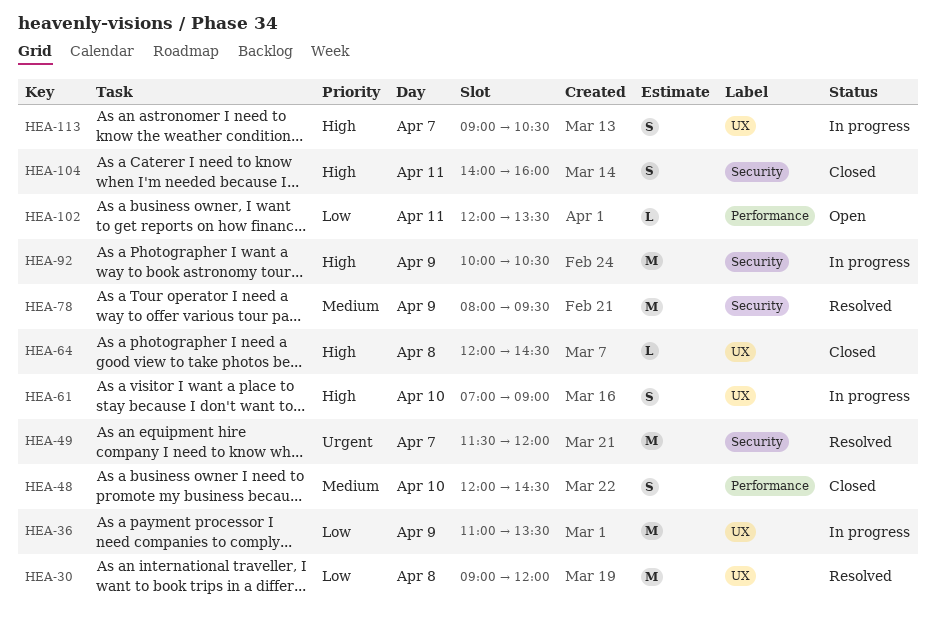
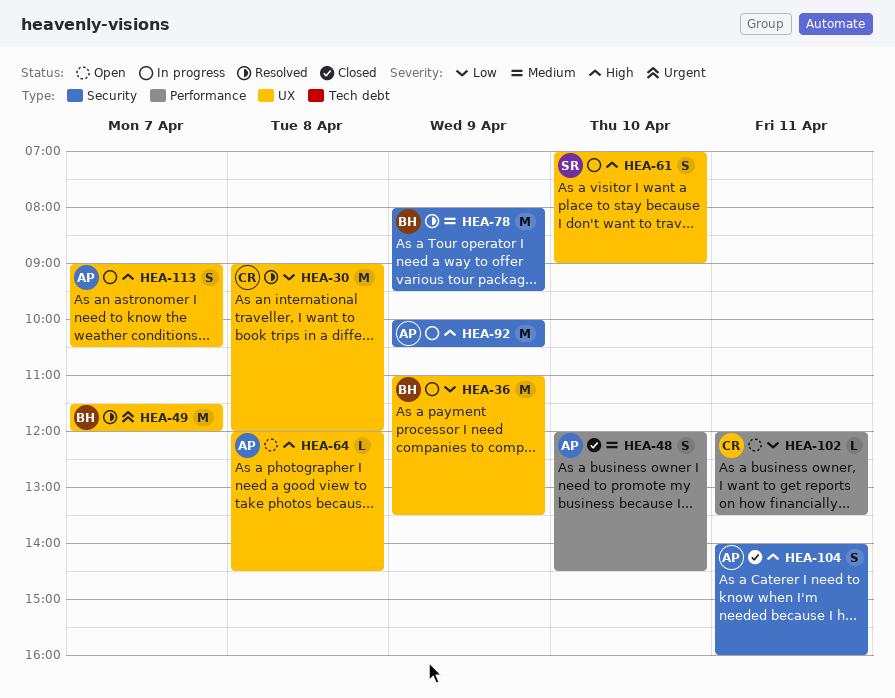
HEA-49, label: Security -> UX
HEA-64, status: Closed -> Open

